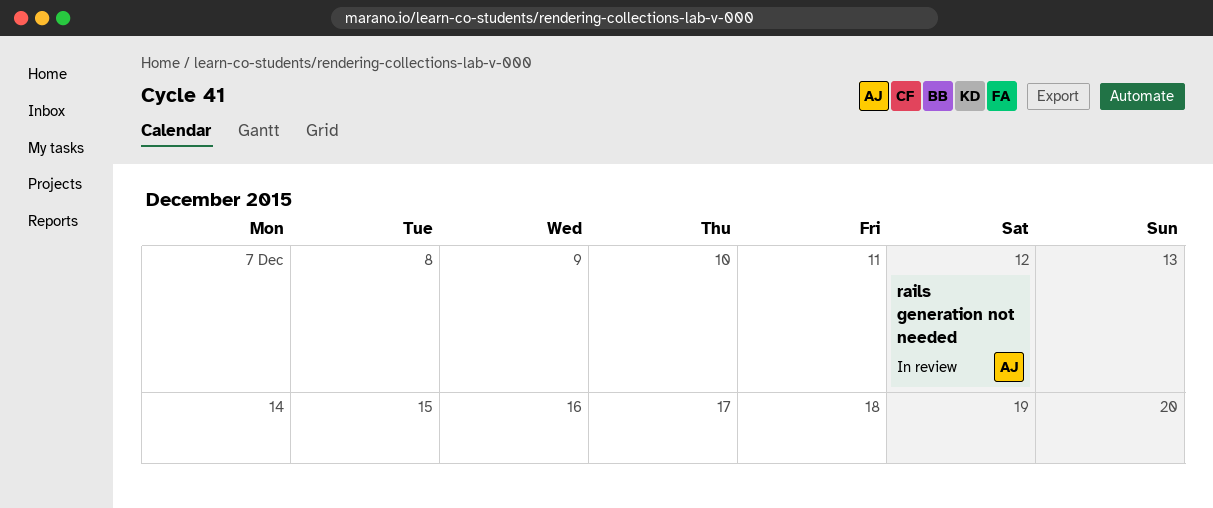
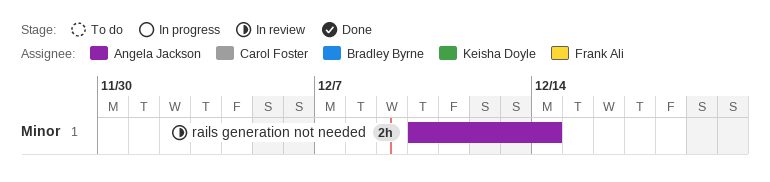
rails generation not needed, due: Dec 12 -> Dec 14

